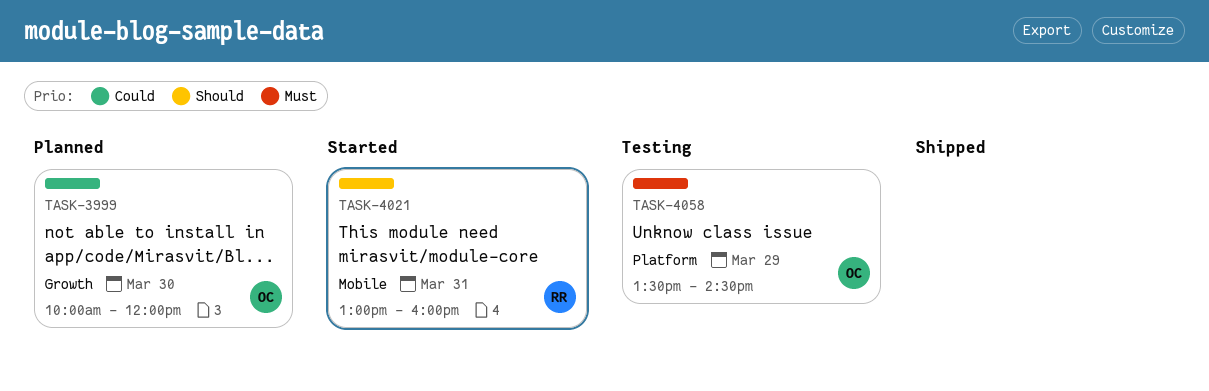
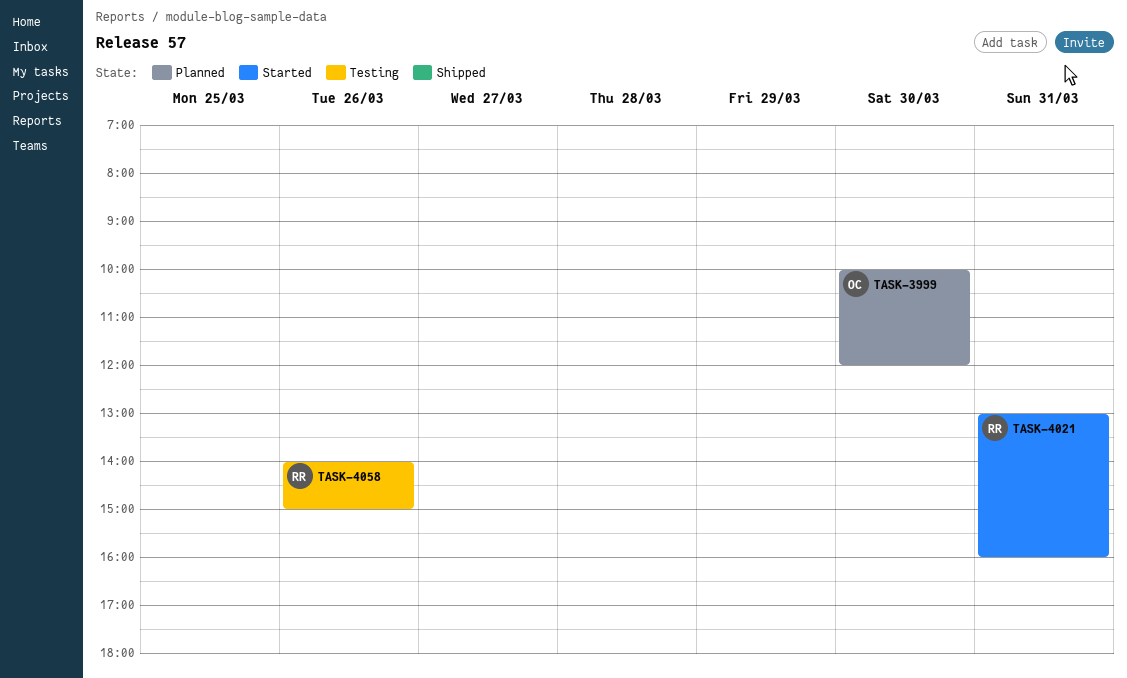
TASK-4058, owner: OC -> RR
TASK-4058, day: Mar 29 -> Mar 26
TASK-4058, begins: 13:30 -> 14:00
TASK-4058, ends: 14:30 -> 15:00

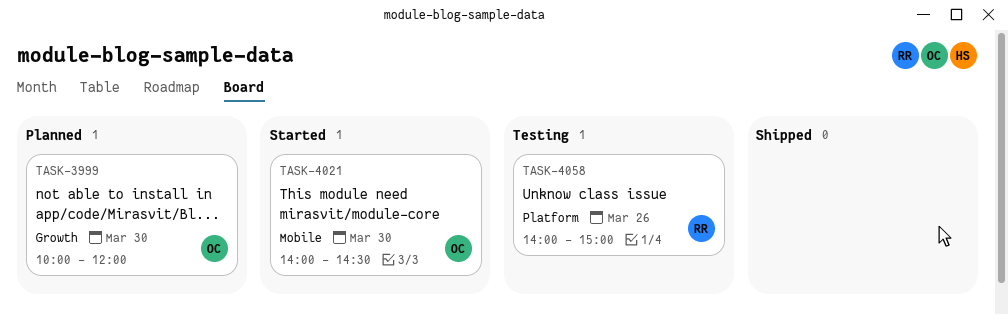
TASK-4021, owner: RR -> OC
TASK-4021, day: Mar 31 -> Mar 30
TASK-4021, begins: 13:00 -> 14:00
TASK-4021, ends: 16:00 -> 14:30

